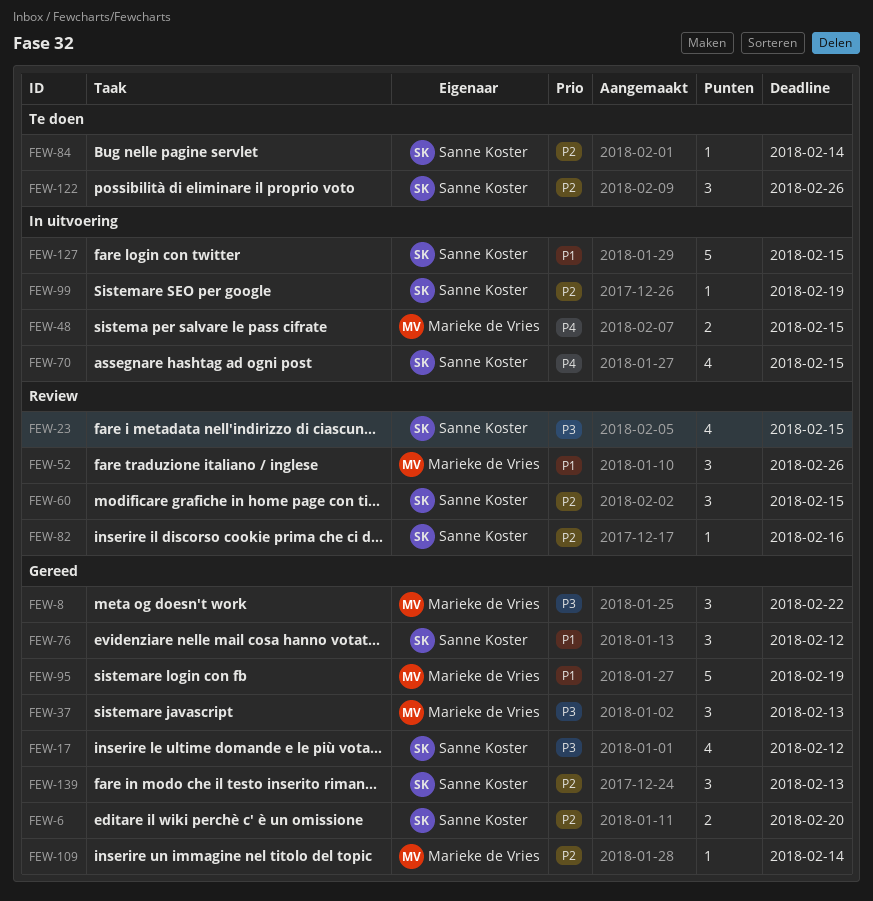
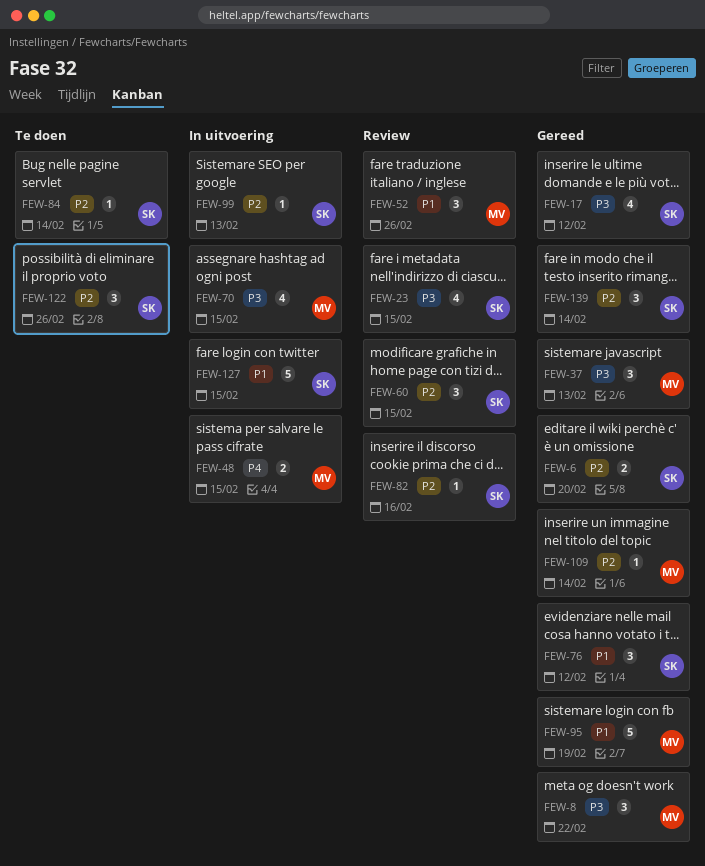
FEW-70, owner: Sanne Koster -> Marieke de Vries
FEW-70, priority: P4 -> P3
FEW-99, due: Feb 19 -> Feb 13
FEW-139, due: Feb 13 -> Feb 14

